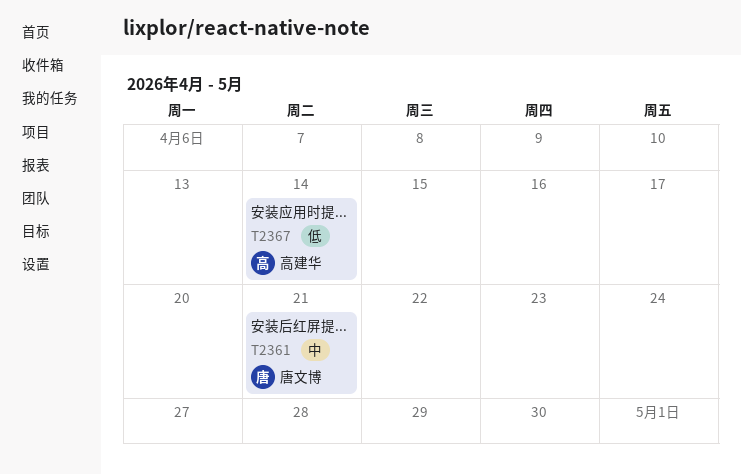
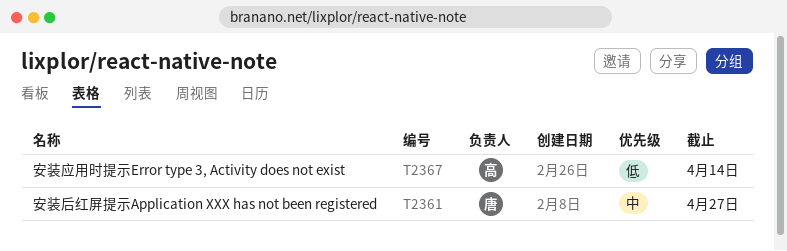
T2361, due: Apr 21 -> Apr 27

